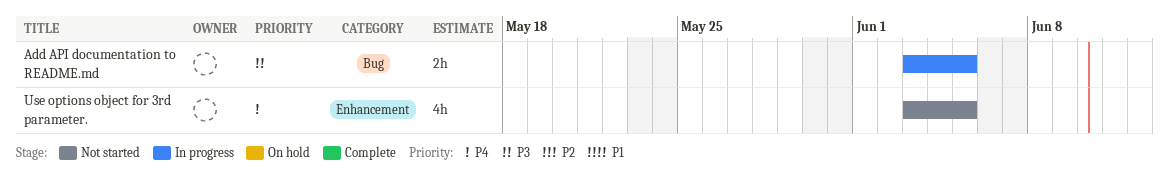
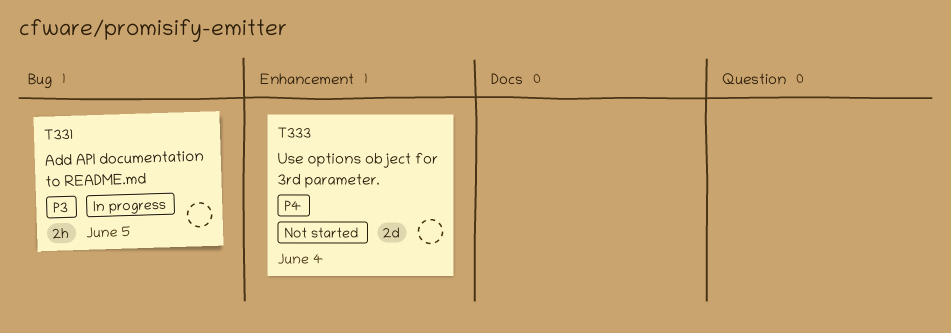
Use options object for 3rd parameter., estimate: 4h -> 2d
Use options object for 3rd parameter., due: Jun 5 -> Jun 4

